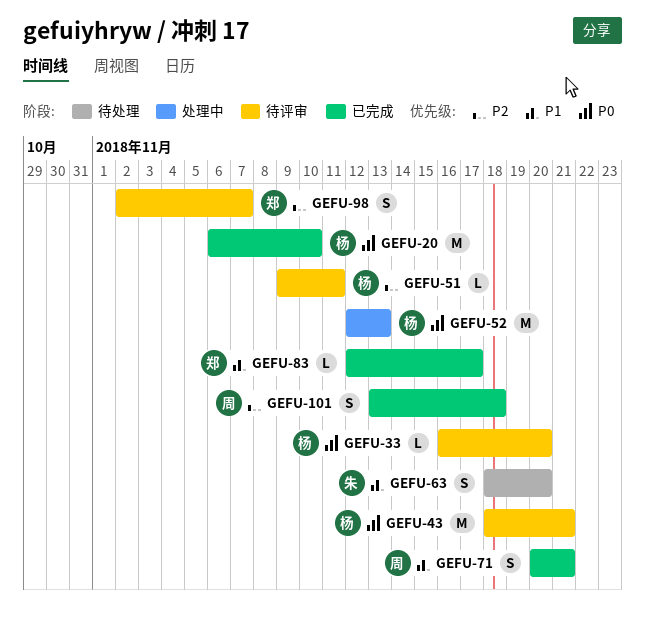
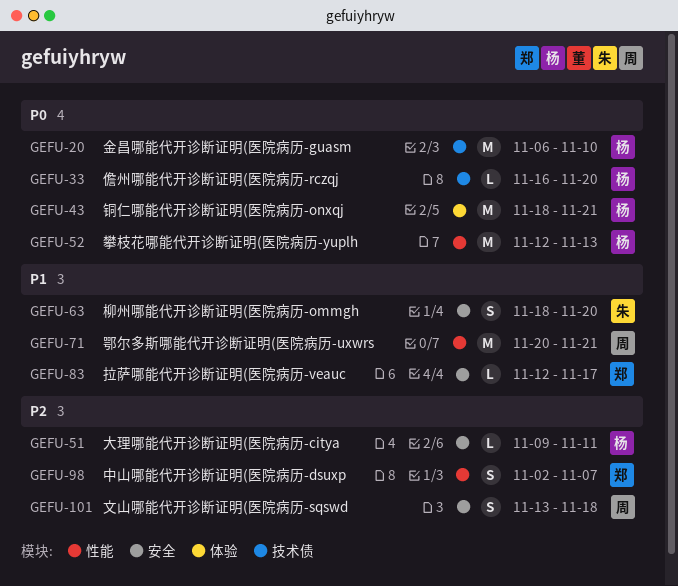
GEFU-71, estimate: S -> M

